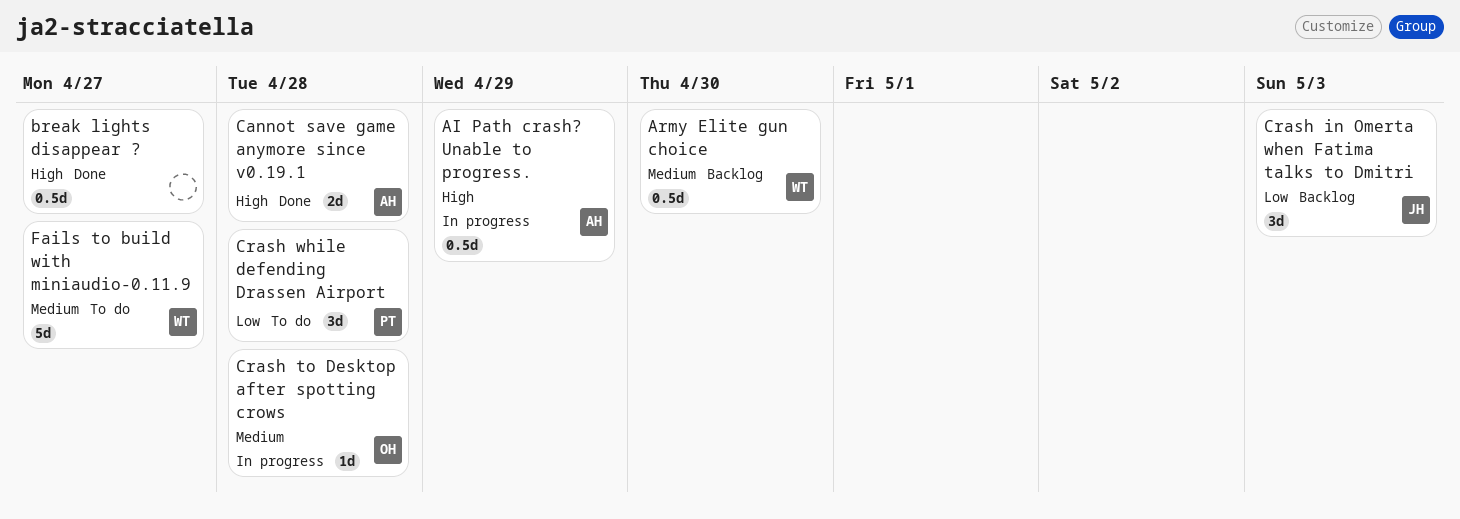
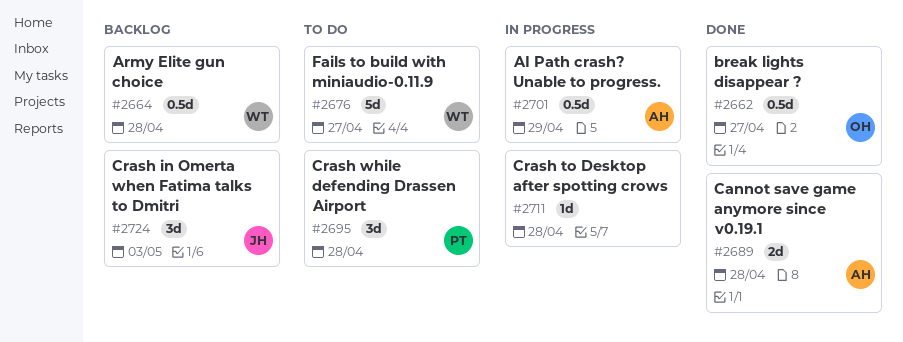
Army Elite gun choice, due: Apr 30 -> Apr 28
break lights disappear ?, owner: none -> OH
Crash to Desktop after spotting crows, owner: OH -> none

